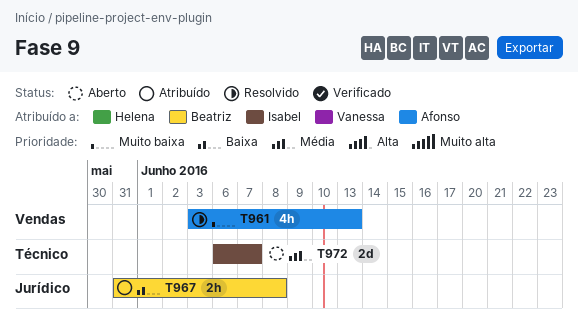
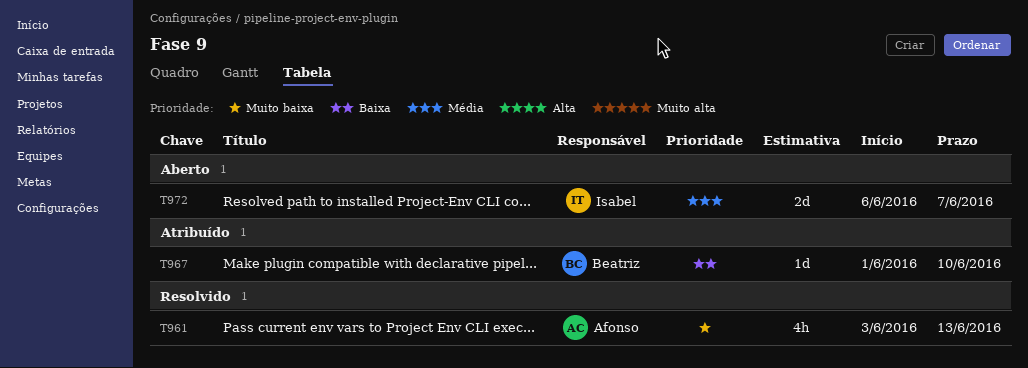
T967, estimate: 2h -> 1d
T967, start: May 31 -> Jun 1
T967, due: Jun 8 -> Jun 10

